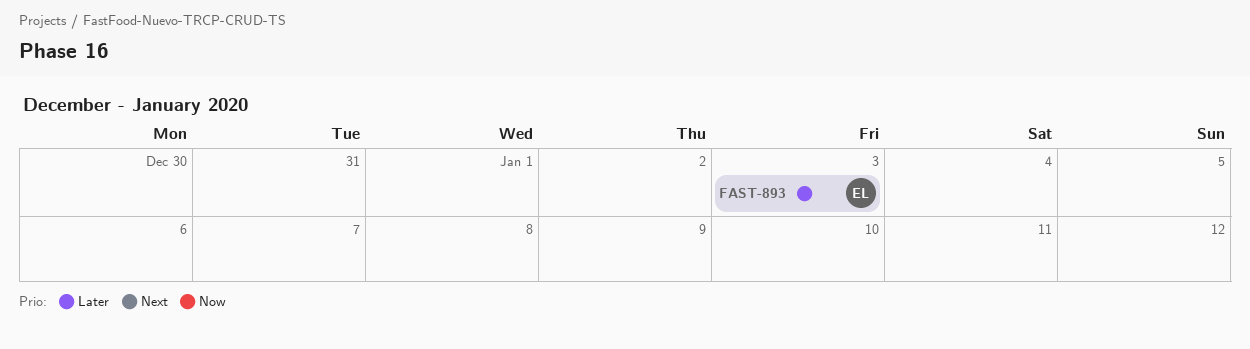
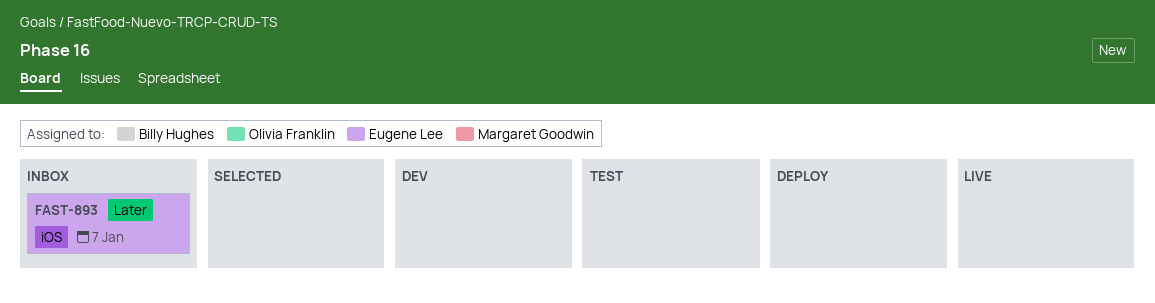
FAST-893, due: Jan 3 -> Jan 7

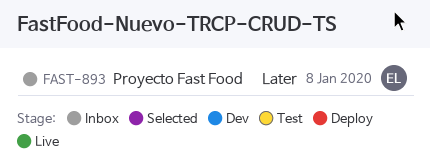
FAST-893, due: Jan 7 -> Jan 8

